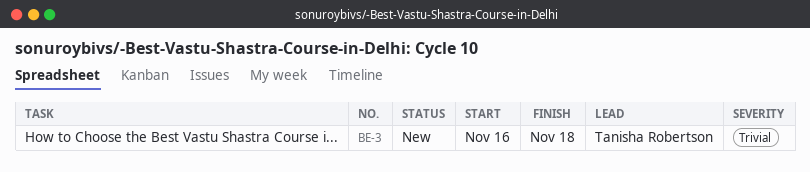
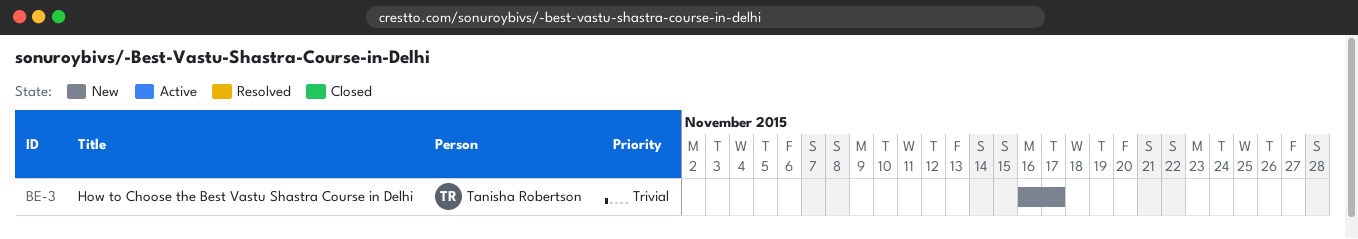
BE-3, due: Nov 18 -> Nov 17

